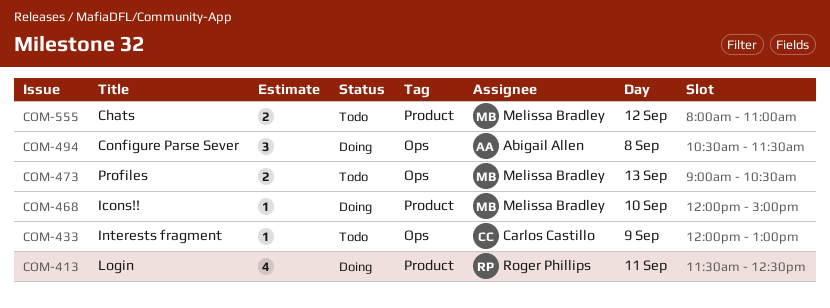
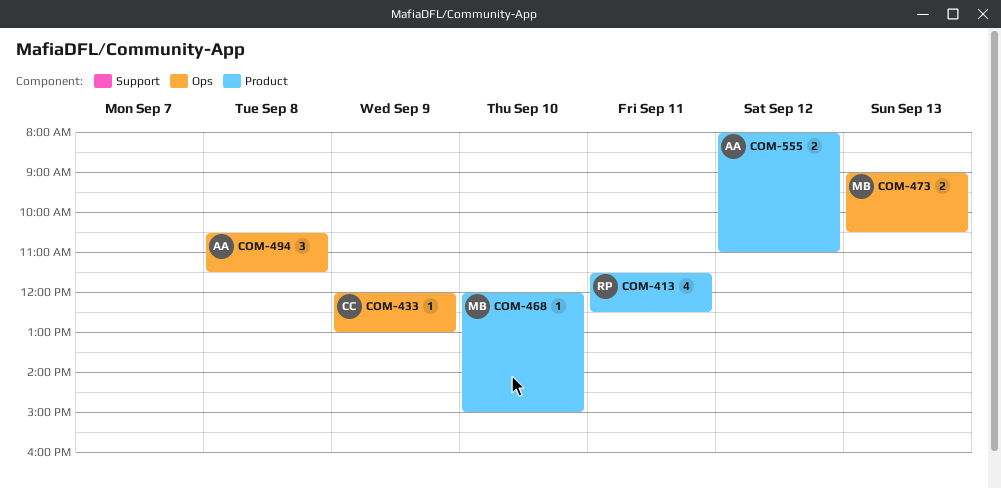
COM-555, owner: Melissa Bradley -> Abigail Allen

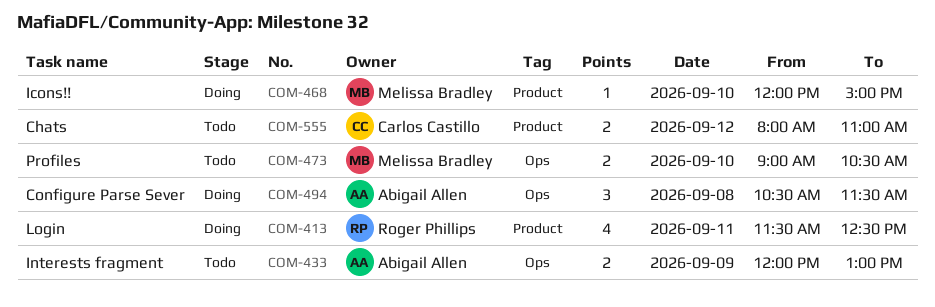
COM-433, owner: Carlos Castillo -> Abigail Allen
COM-433, estimate: 1 -> 2
COM-473, day: Sep 13 -> Sep 10
COM-555, owner: Abigail Allen -> Carlos Castillo

